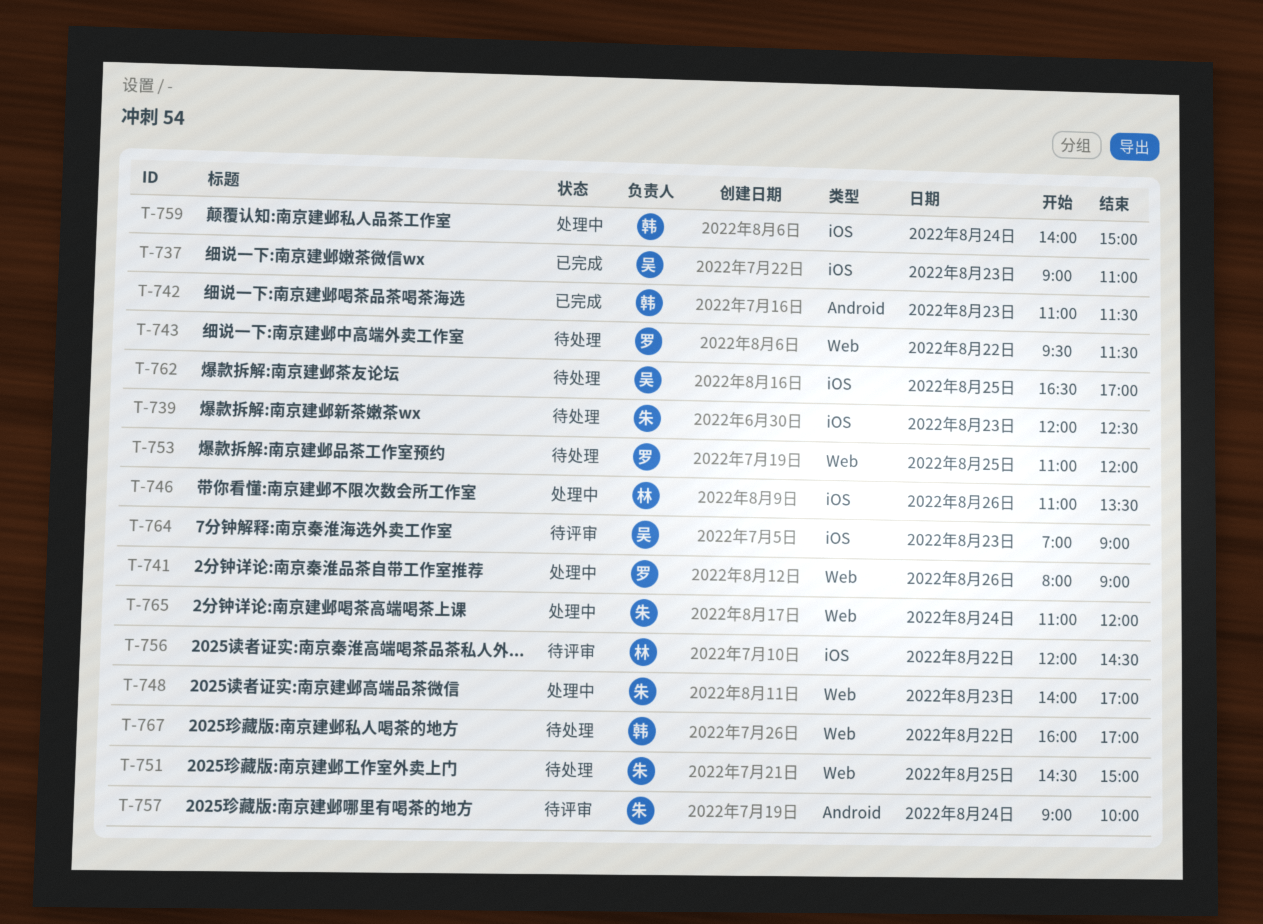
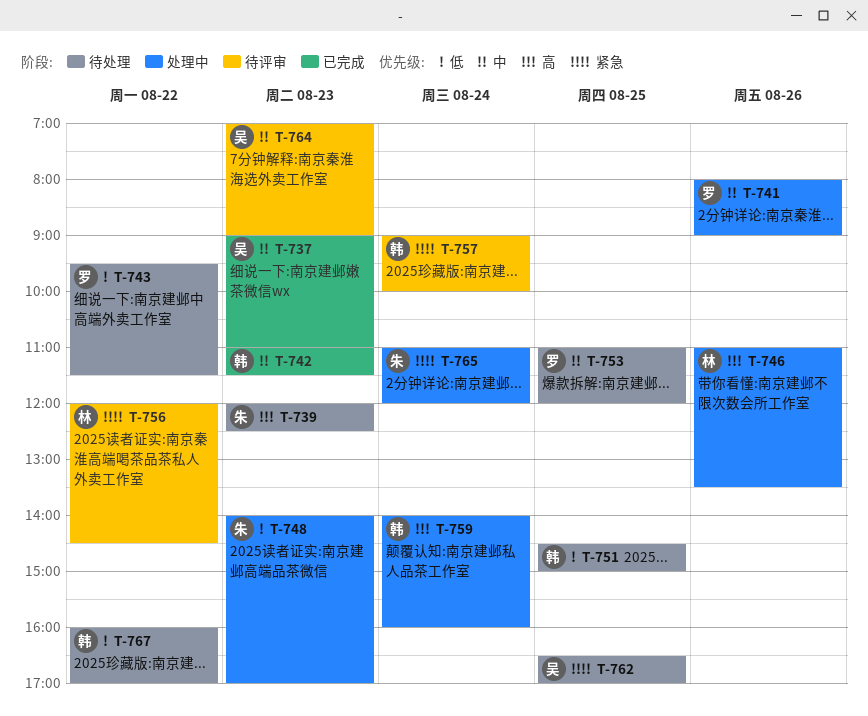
T-751, owner: 朱 -> 韩
T-757, owner: 朱 -> 韩
T-759, ends: 15:00 -> 16:00

